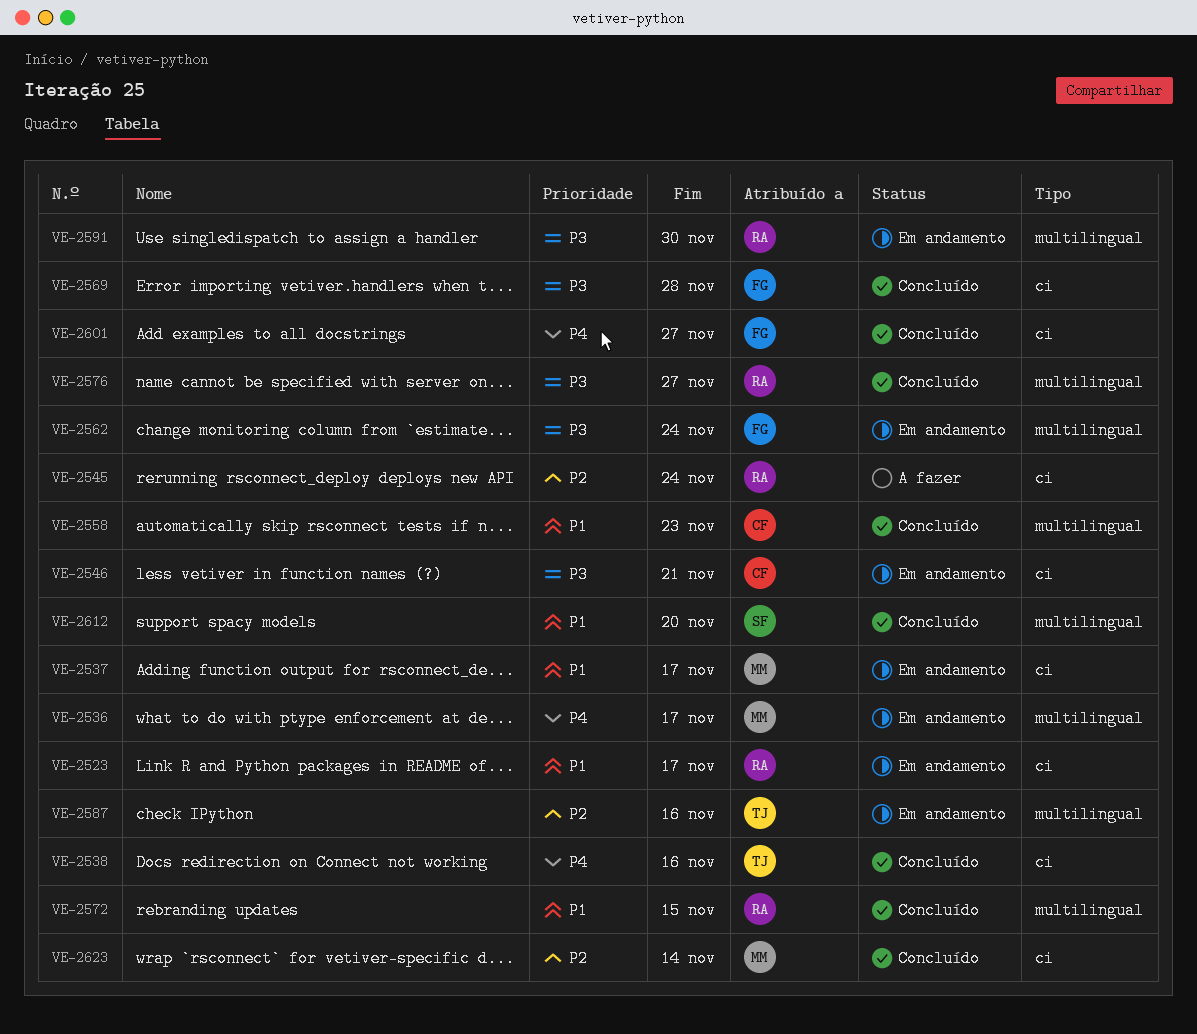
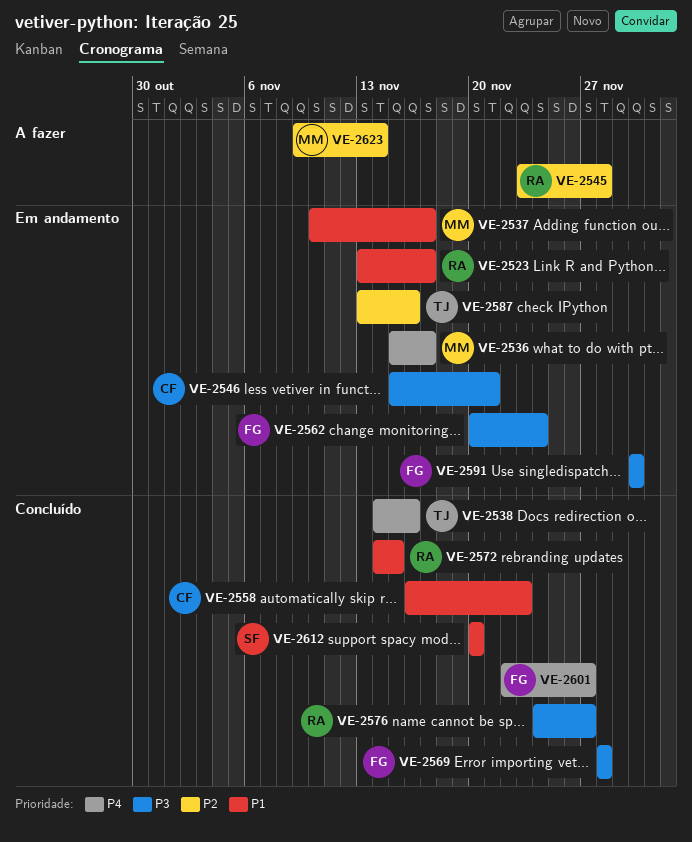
VE-2545, due: Nov 24 -> Nov 28
VE-2591, owner: RA -> FG
VE-2623, status: Concluído -> A fazer

